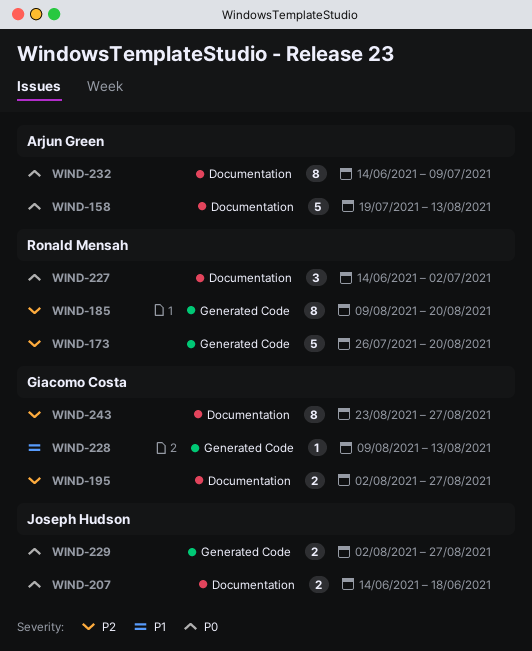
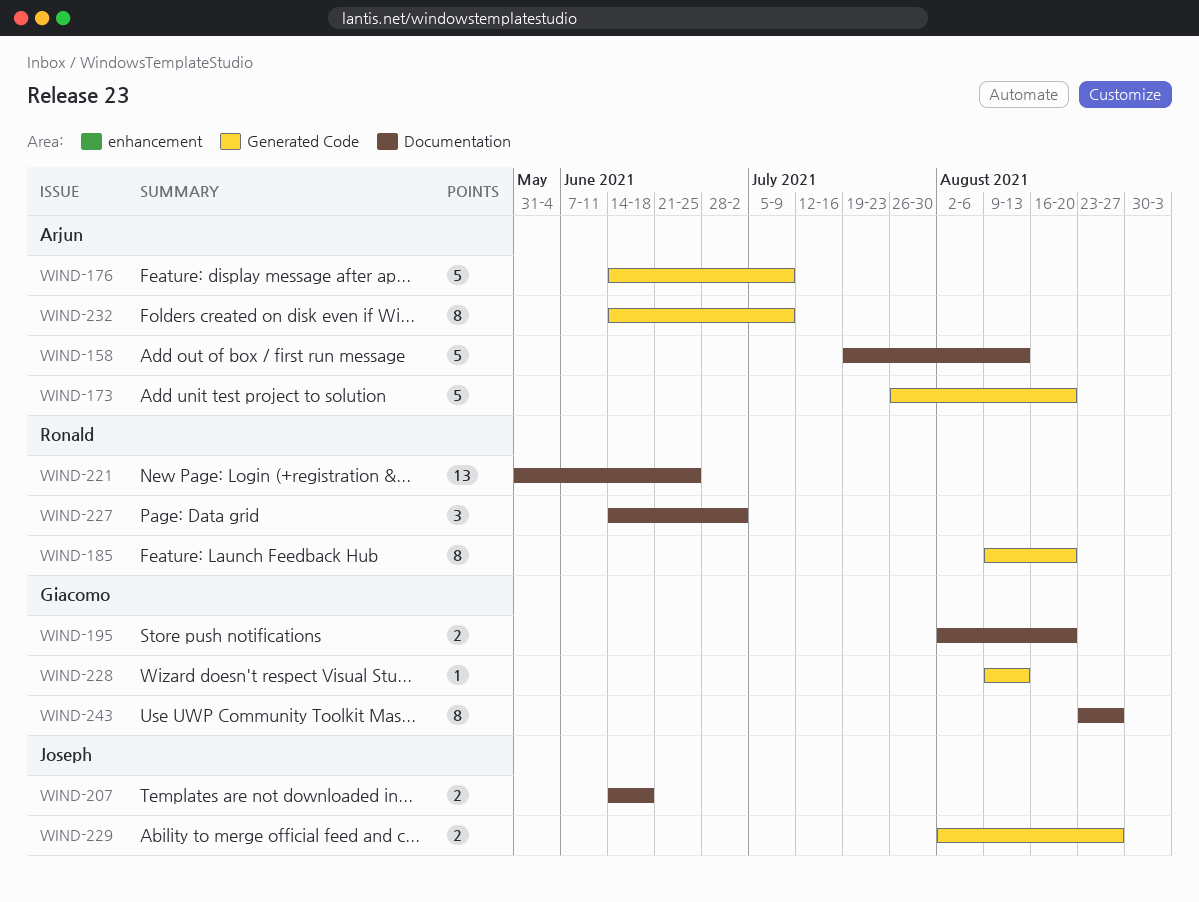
WIND-173, owner: Ronald Mensah -> Arjun Green
WIND-176: none -> present
WIND-195, due: Aug 27 -> Aug 20
WIND-221: none -> present
WIND-232, label: Documentation -> Generated Code

